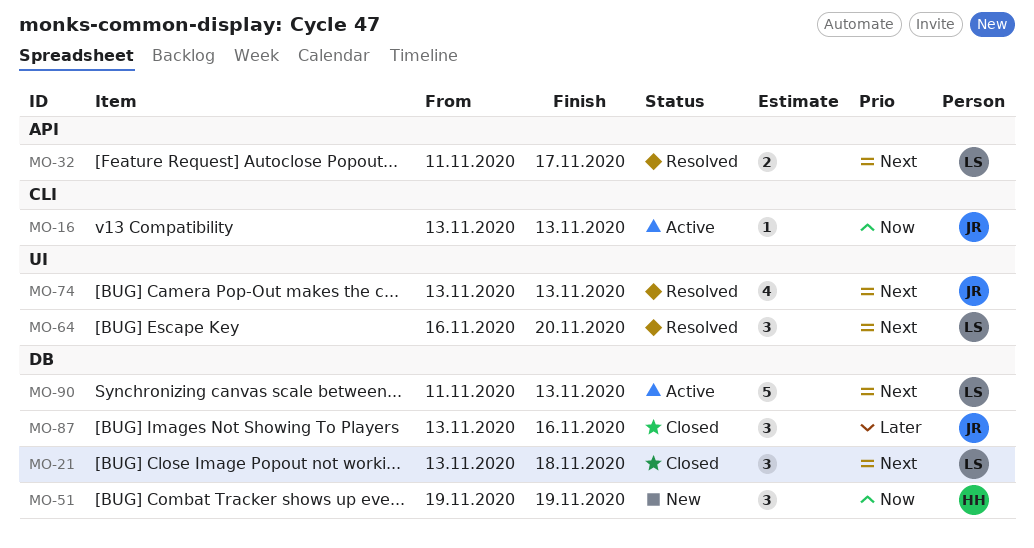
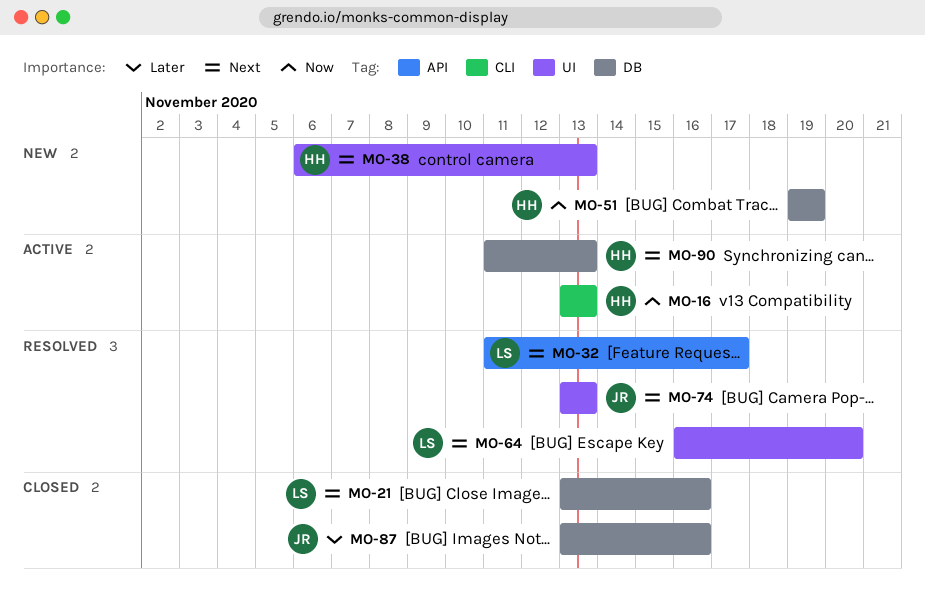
MO-16, owner: JR -> HH
MO-21, due: Nov 18 -> Nov 16
MO-38: none -> present
MO-90, owner: LS -> HH

